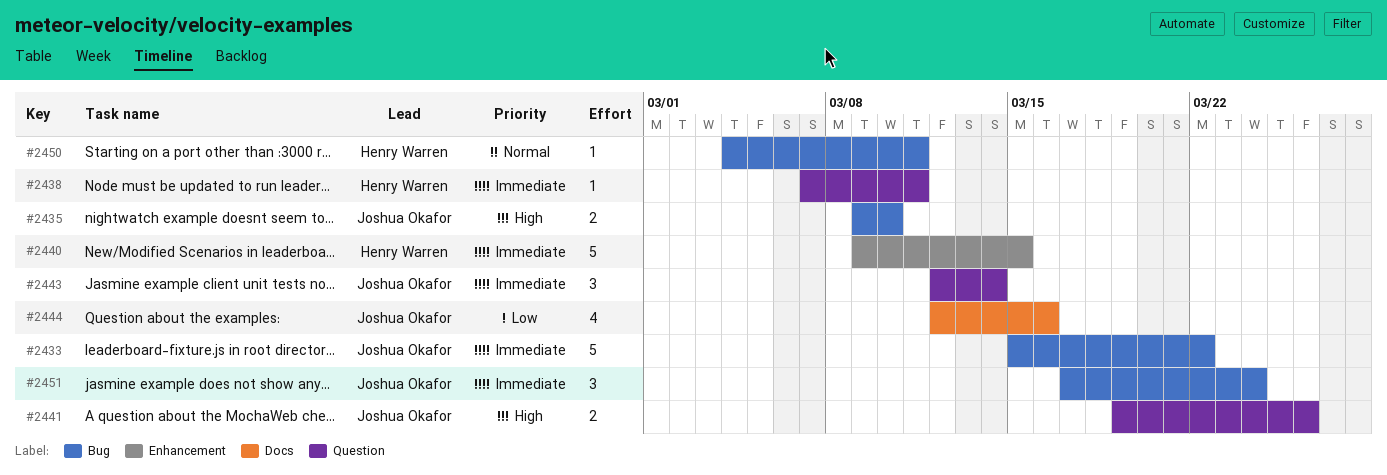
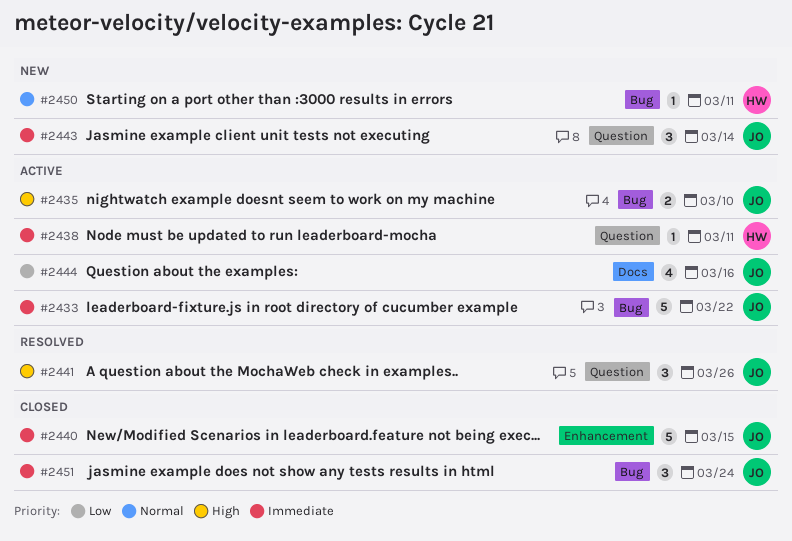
#2440, owner: Henry Warren -> Joshua Okafor
#2441, estimate: 2 -> 3

